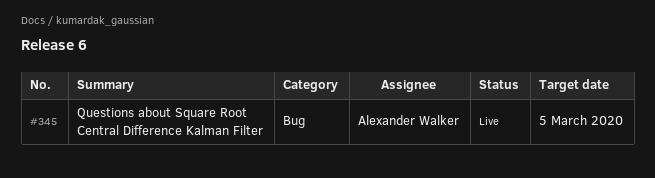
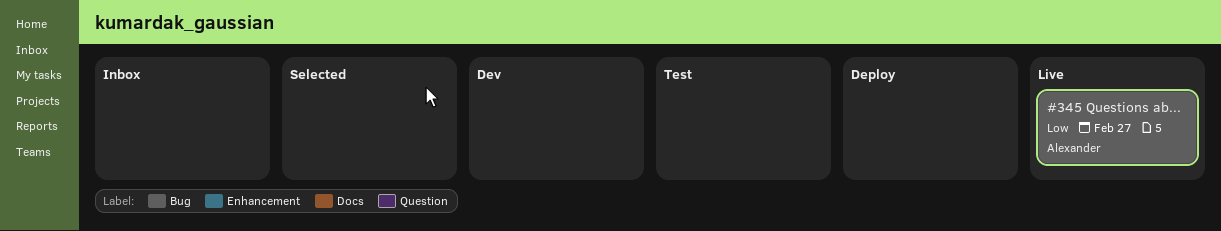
#345, due: Mar 5 -> Feb 27

